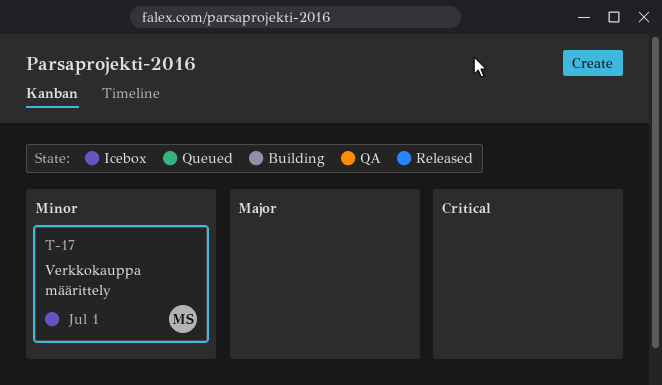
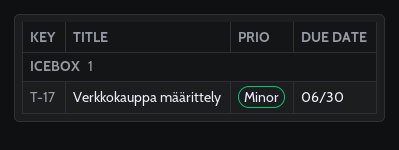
T-17, due: Jul 1 -> Jun 30

